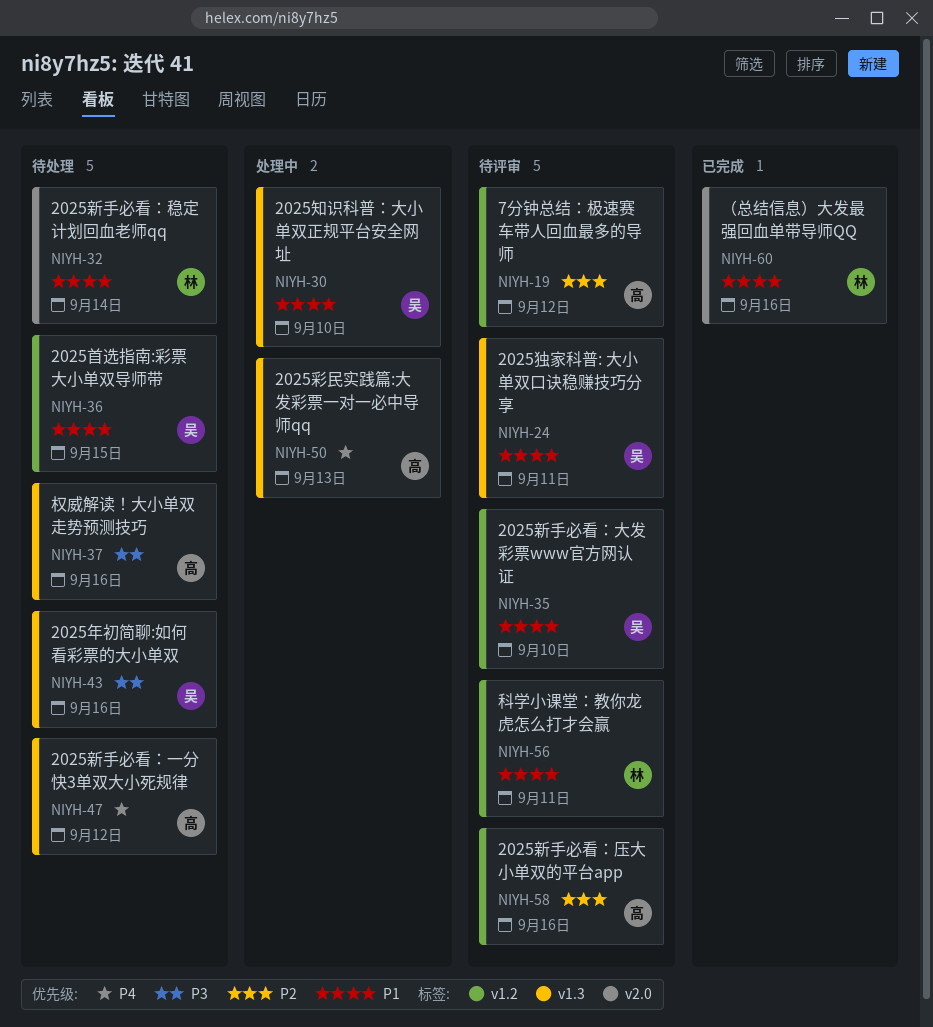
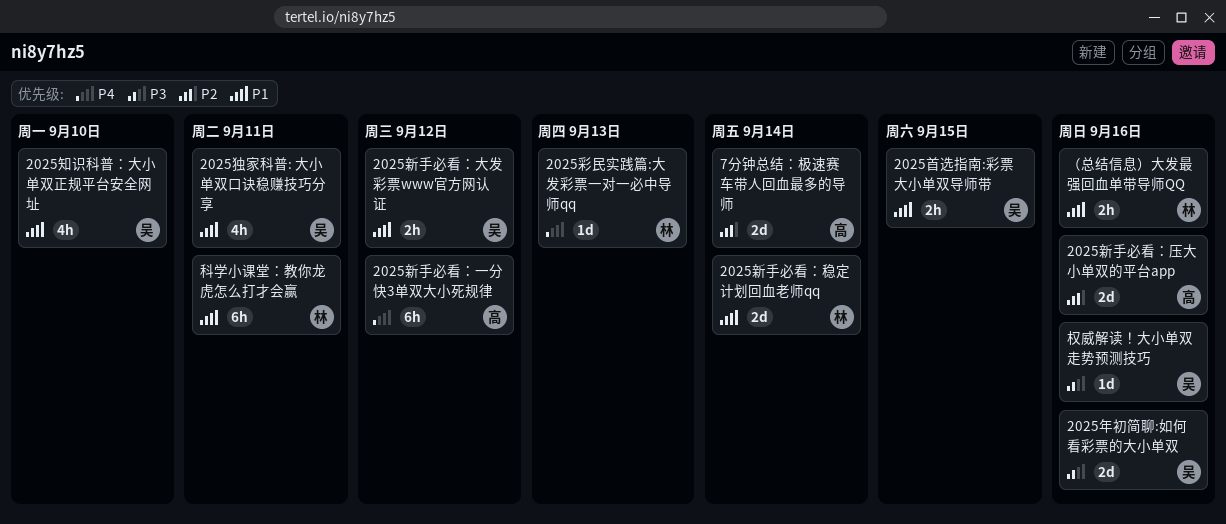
2025彩民实践篇:大发彩票一对一必中导师qq, owner: 高 -> 林
2025新手必看：大发彩票www官方网认证, due: Sep 10 -> Sep 12
7分钟总结：极速赛车带人回血最多的导师, due: Sep 12 -> Sep 14
权威解读！大小单双走势预测技巧, owner: 高 -> 吴

